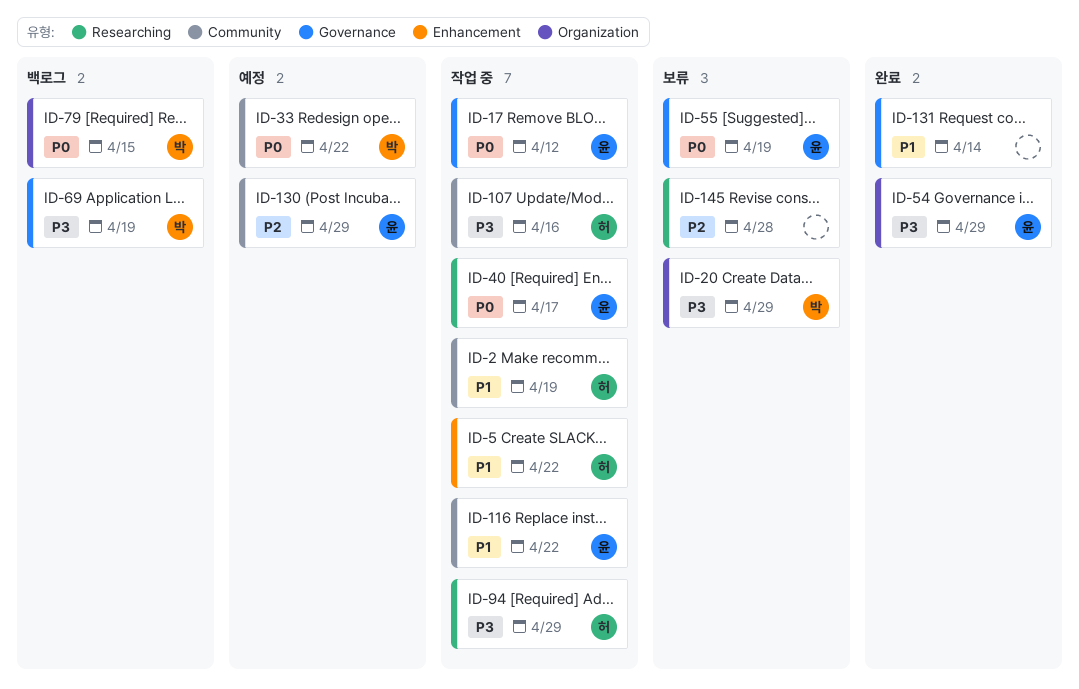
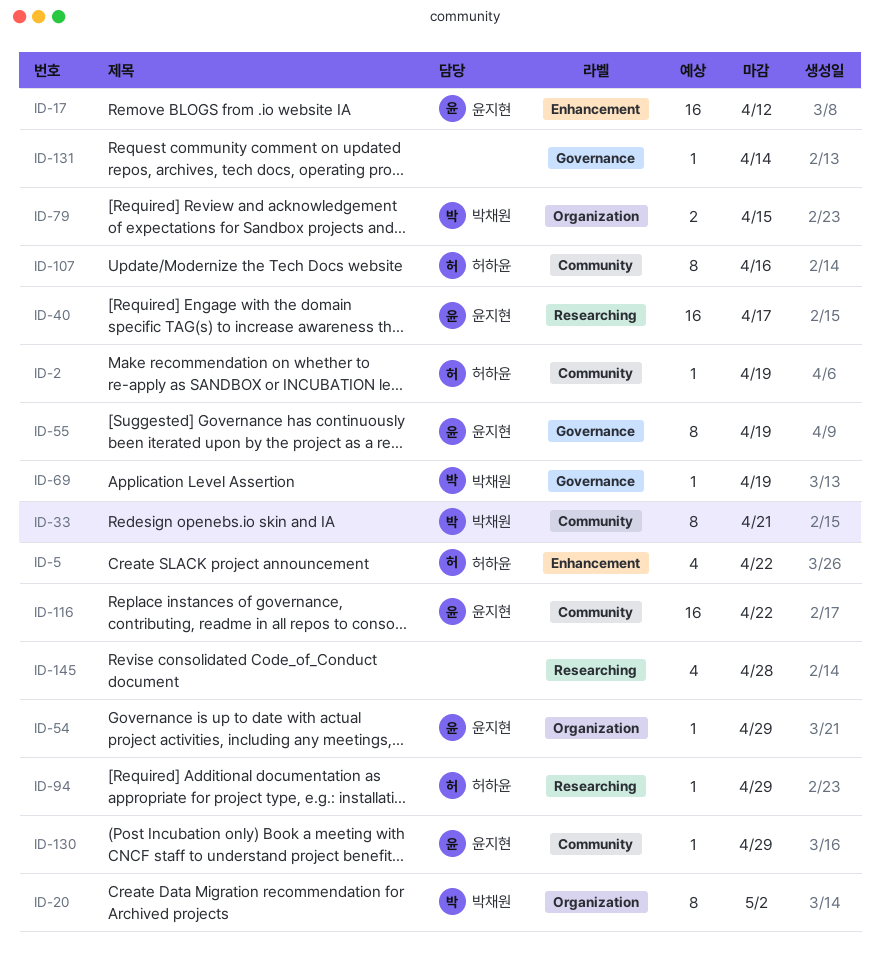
ID-17, label: Governance -> Enhancement
ID-20, due: Apr 29 -> May 2
ID-33, due: Apr 22 -> Apr 21

